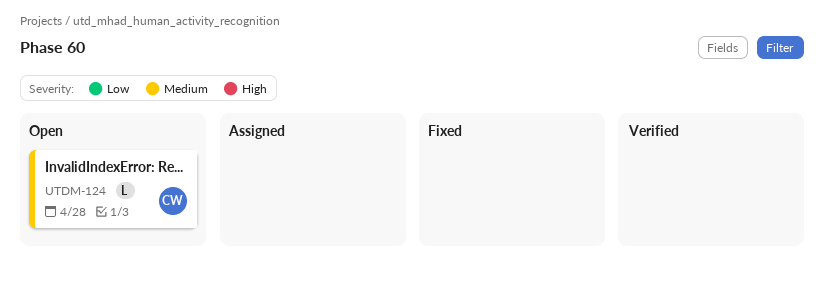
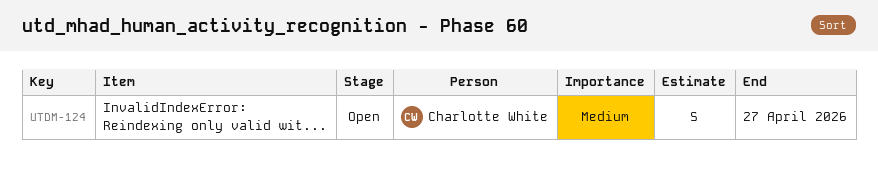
UTDM-124, estimate: L -> S
UTDM-124, due: Apr 28 -> Apr 27

